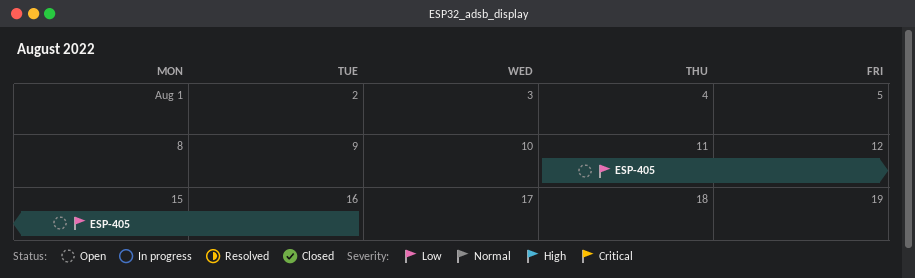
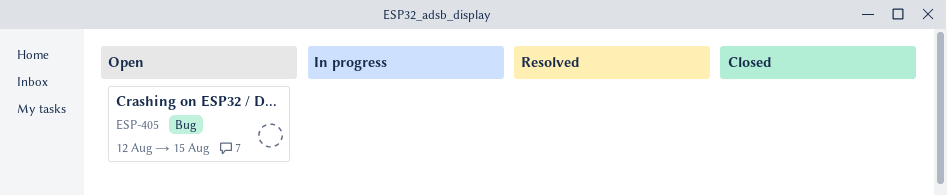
ESP-405, start: Aug 11 -> Aug 12
ESP-405, due: Aug 16 -> Aug 15

